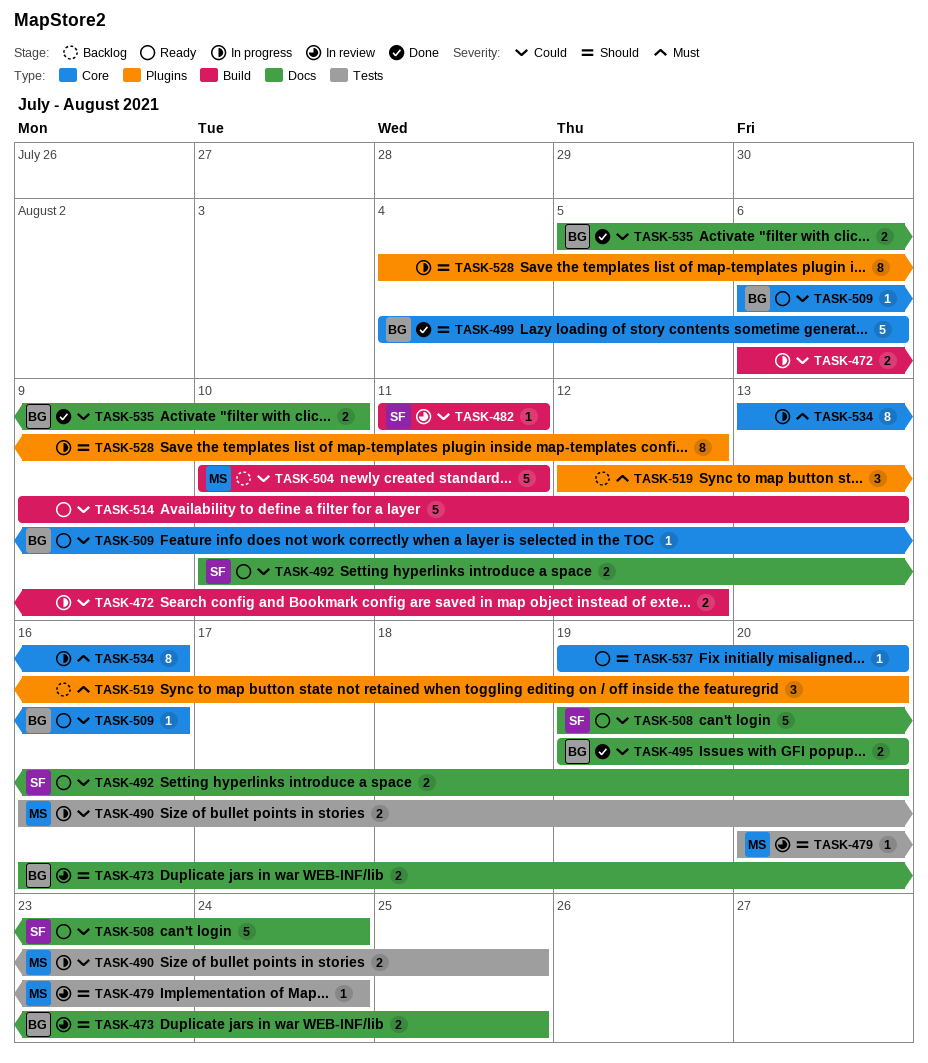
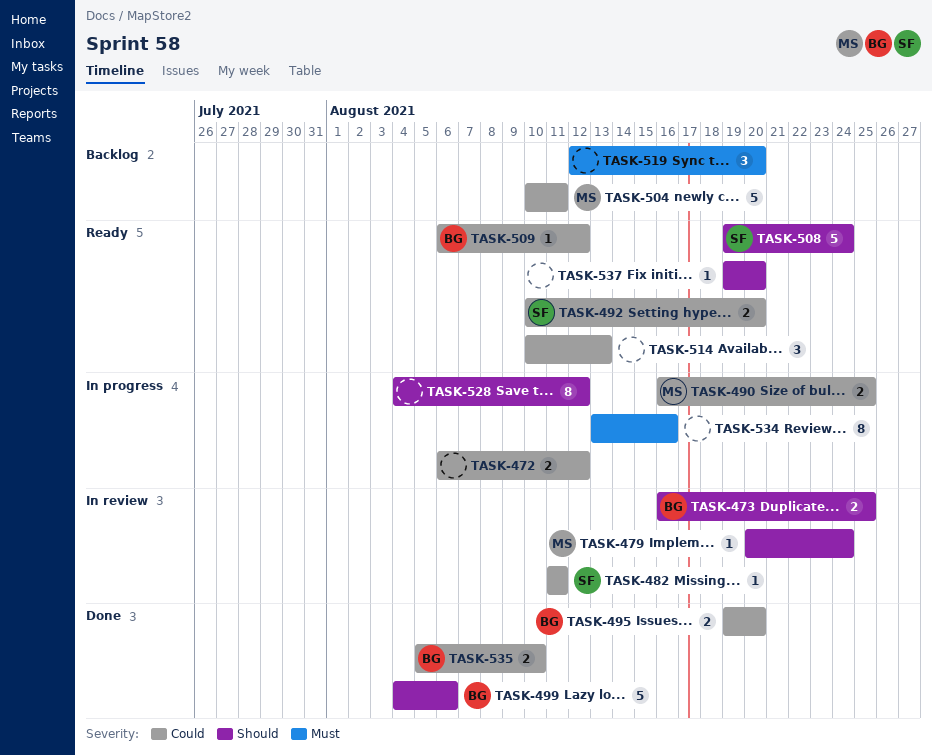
TASK-508, priority: Could -> Should
TASK-509, due: Aug 16 -> Aug 12
TASK-514, estimate: 5 -> 3
TASK-514, start: Aug 9 -> Aug 10

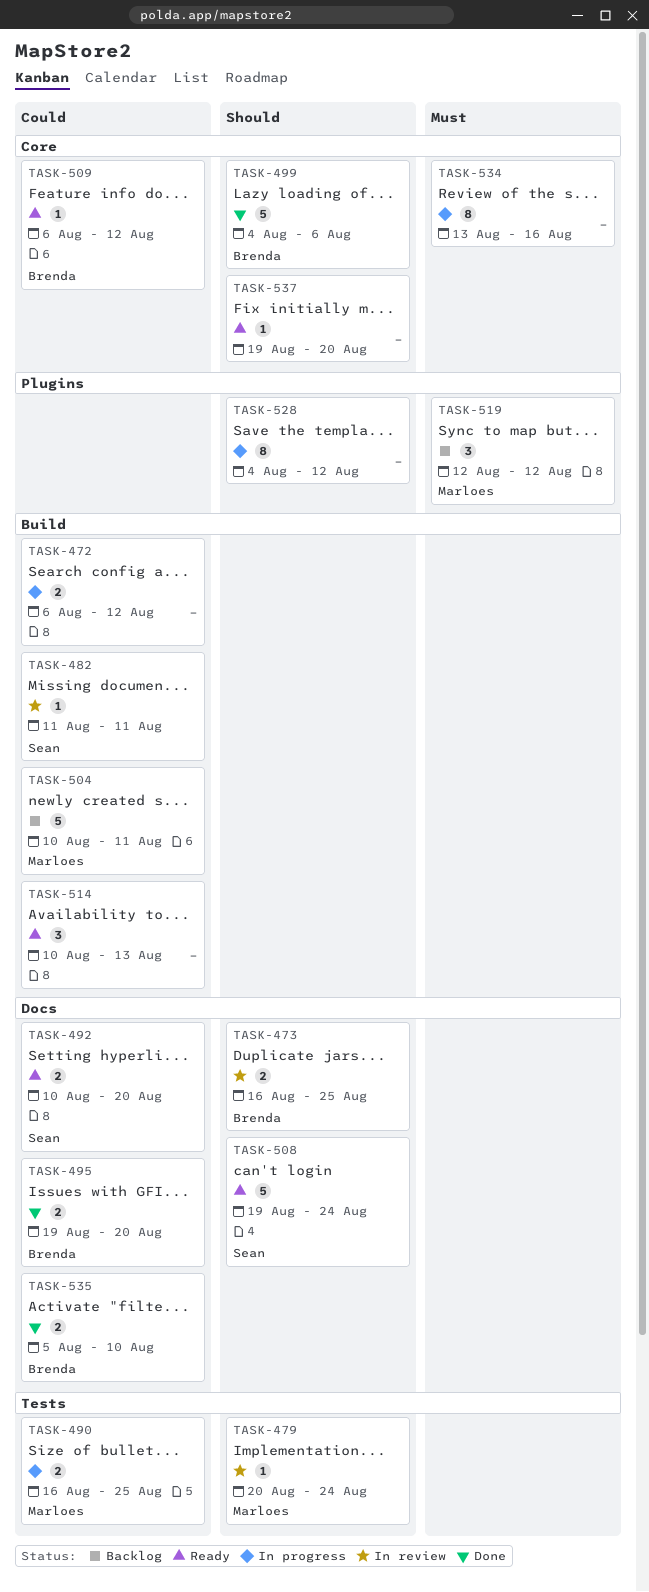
TASK-519, owner: none -> Marloes
TASK-519, due: Aug 20 -> Aug 12

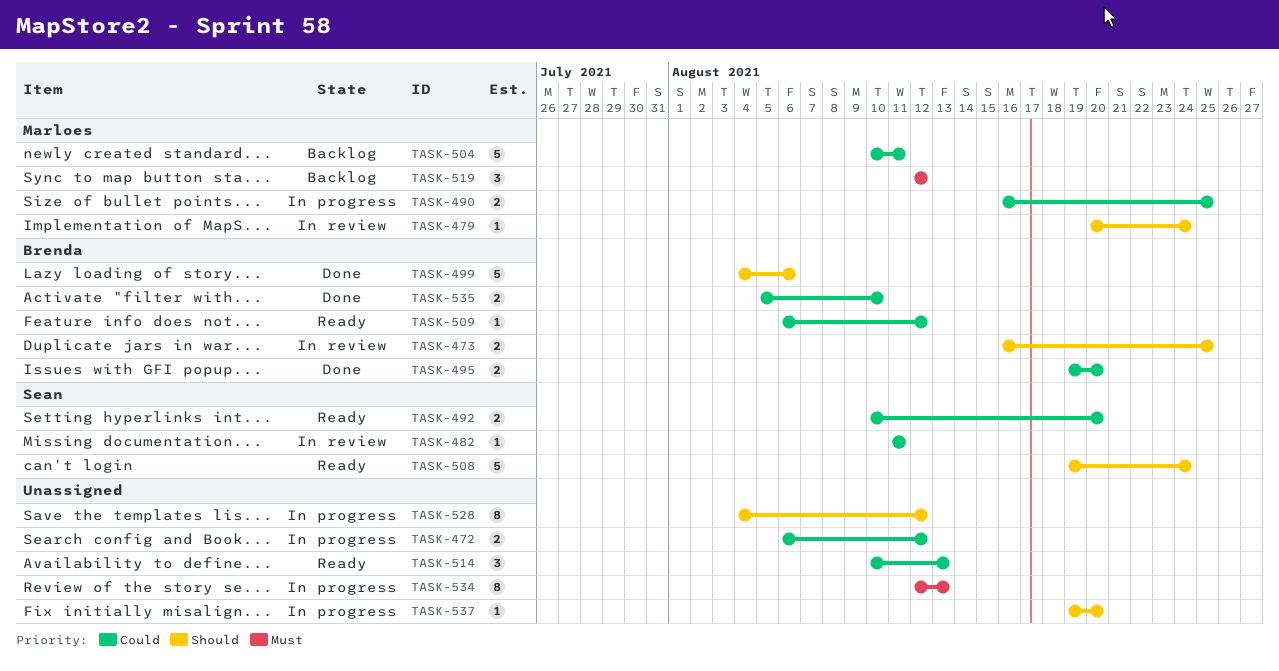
TASK-534, start: Aug 13 -> Aug 12
TASK-534, due: Aug 16 -> Aug 13
TASK-537, status: Ready -> In progress

